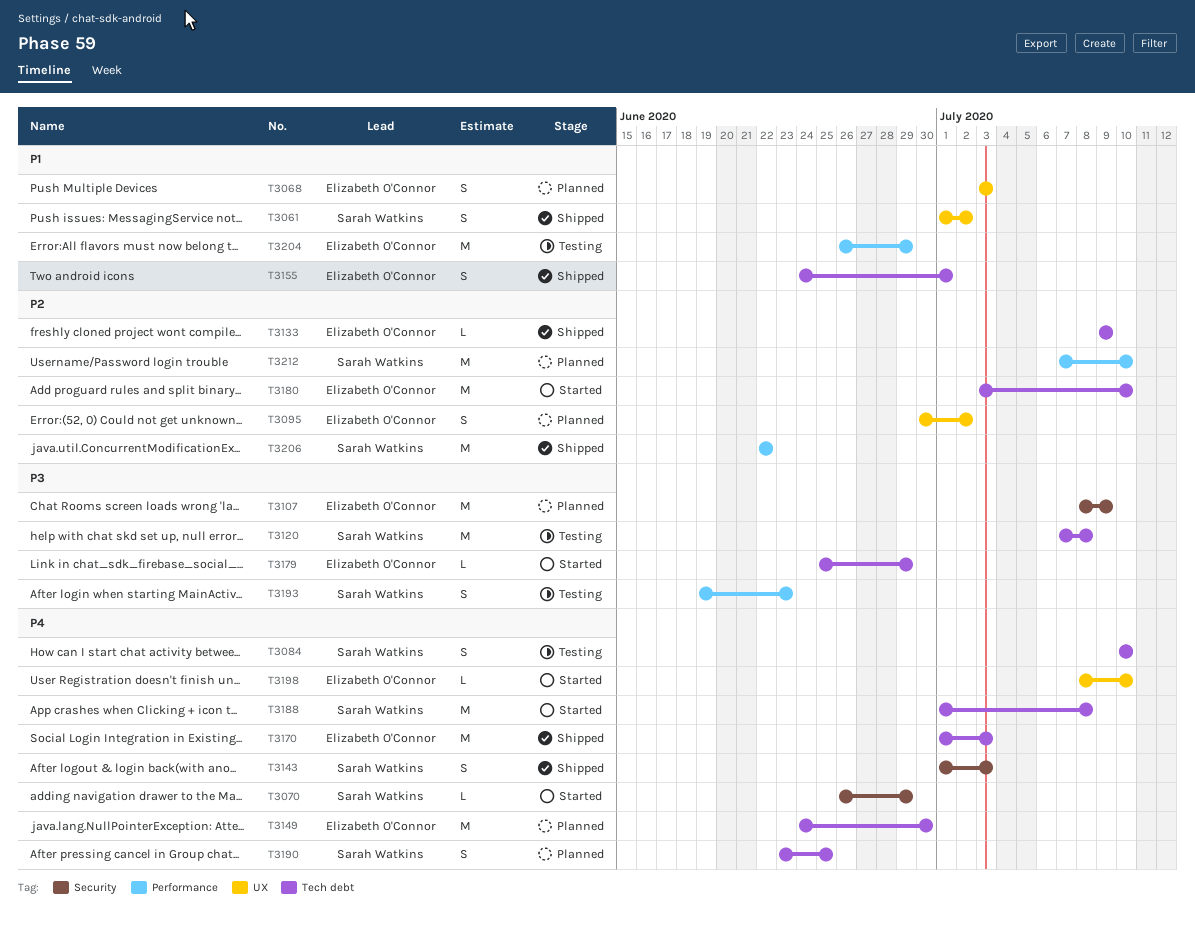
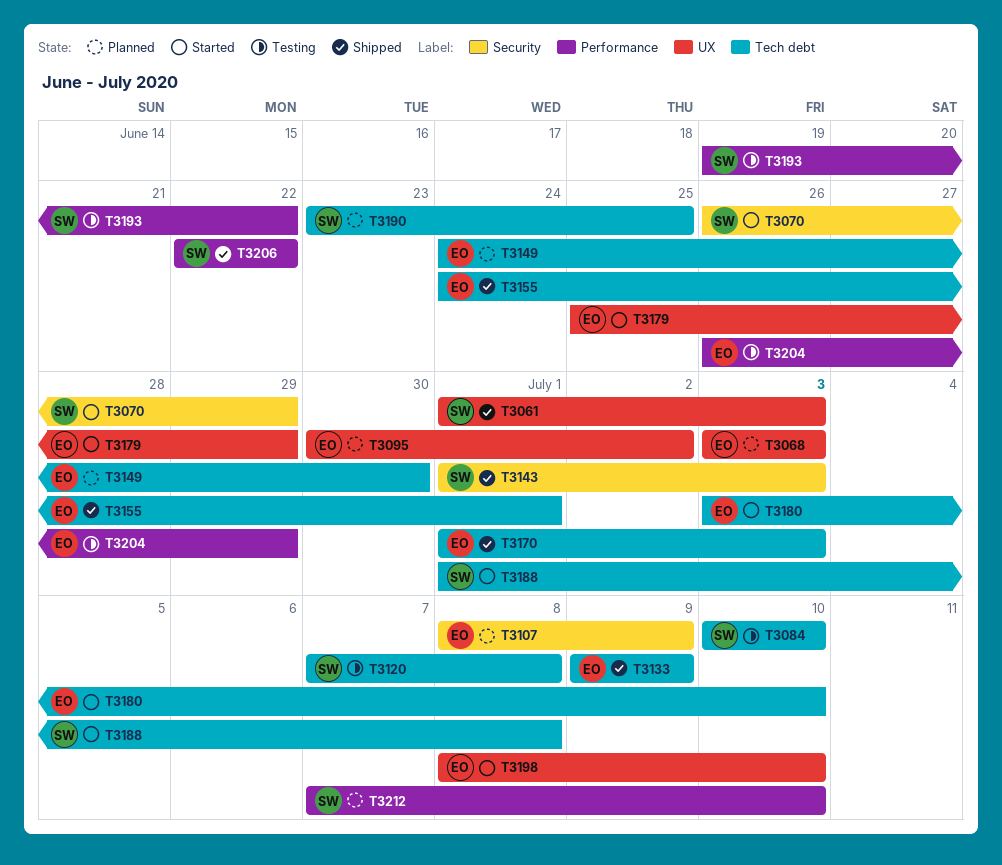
T3061, due: Jul 2 -> Jul 3
T3179, label: Tech debt -> UX
T3193, due: Jun 23 -> Jun 22

